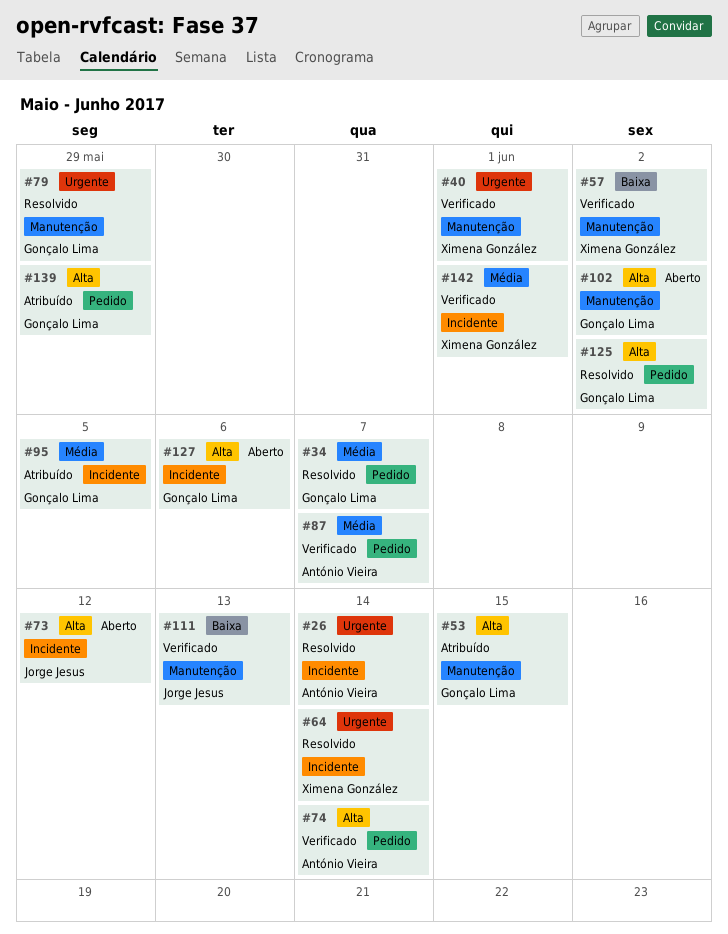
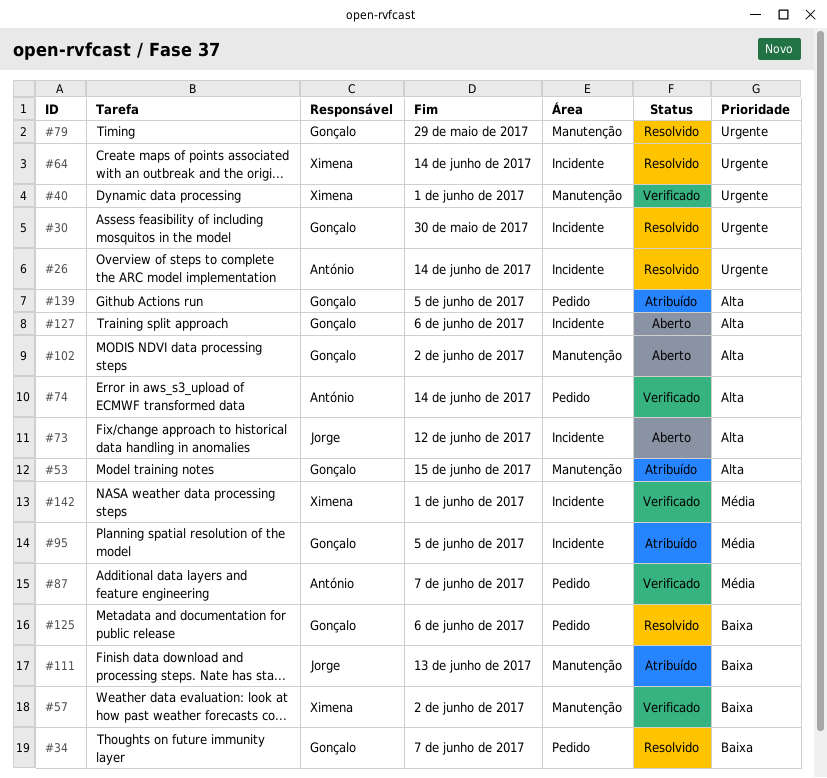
#30: none -> present
#34, priority: Média -> Baixa
#111, status: Verificado -> Atribuído
#125, priority: Alta -> Baixa
#125, due: Jun 2 -> Jun 6
#139, due: May 29 -> Jun 5

